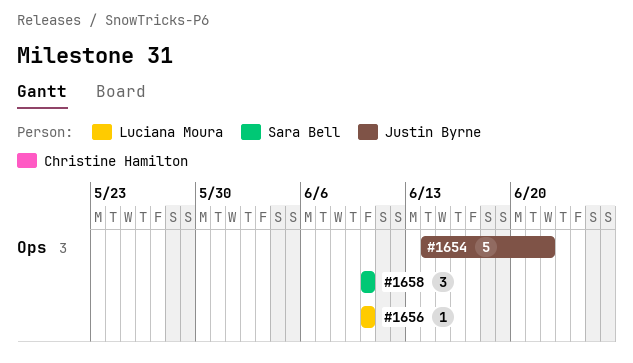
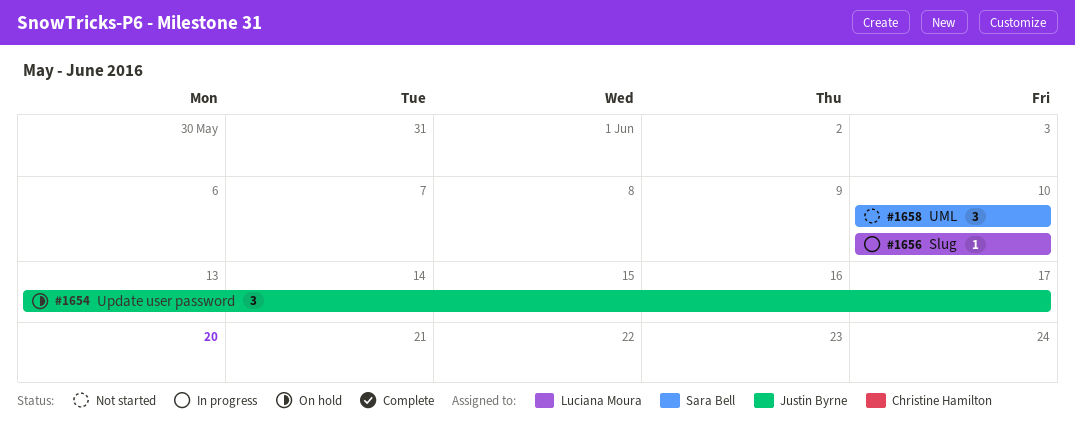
#1654, estimate: 5 -> 3
#1654, start: Jun 14 -> Jun 13
#1654, due: Jun 22 -> Jun 17

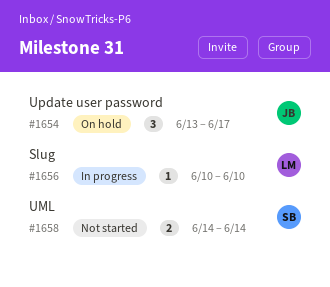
#1658, estimate: 3 -> 2
#1658, start: Jun 10 -> Jun 14
#1658, due: Jun 10 -> Jun 14

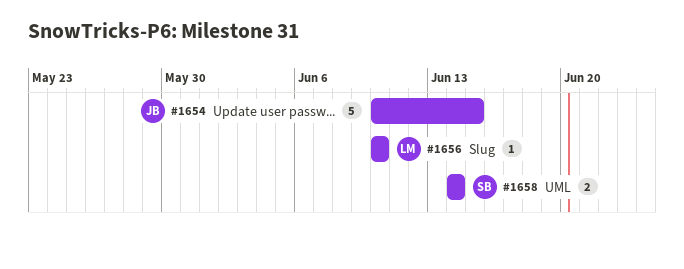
#1654, estimate: 3 -> 5
#1654, start: Jun 13 -> Jun 10
#1654, due: Jun 17 -> Jun 15

